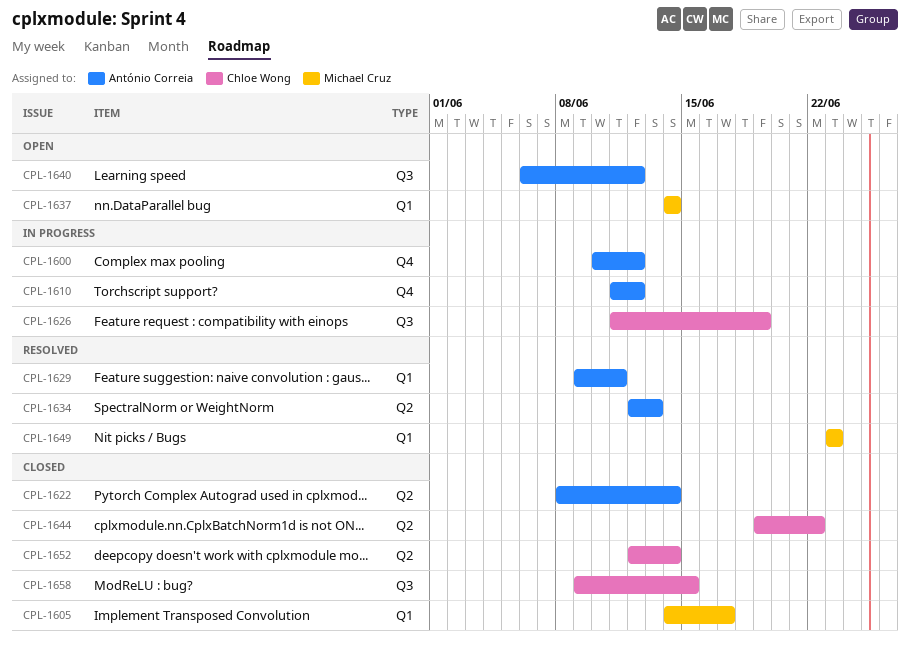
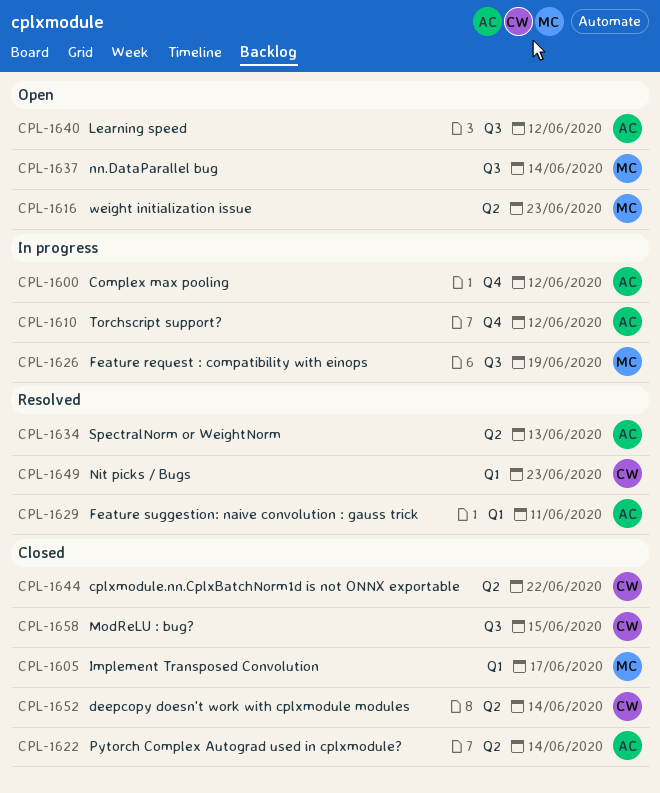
CPL-1616: none -> present
CPL-1626, owner: Chloe Wong -> Michael Cruz
CPL-1637, label: Q1 -> Q3
CPL-1649, owner: Michael Cruz -> Chloe Wong

